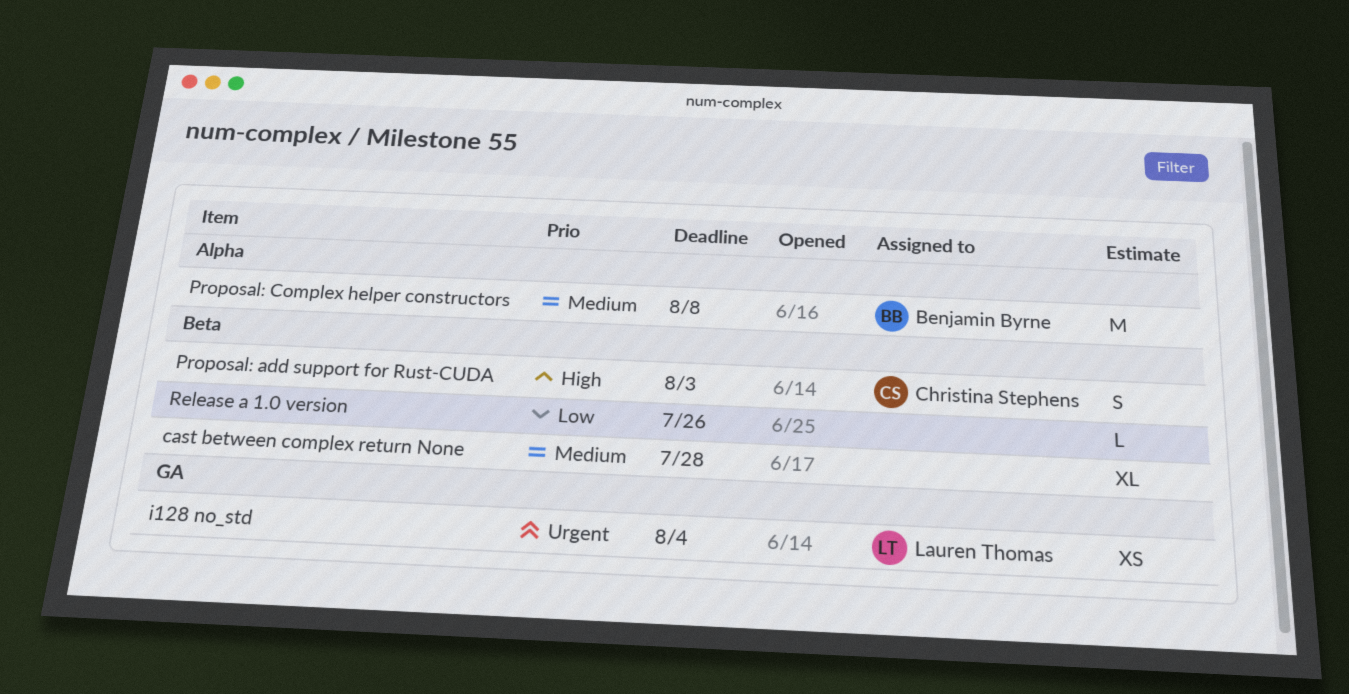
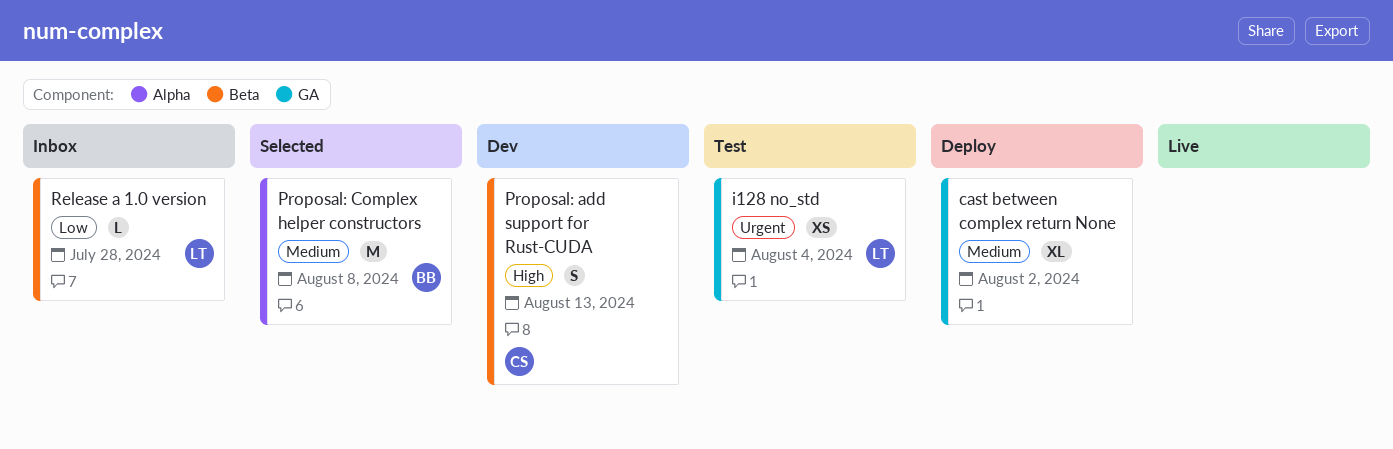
cast between complex return None, label: Beta -> GA
cast between complex return None, due: Jul 28 -> Aug 2
Proposal: add support for Rust-CUDA, due: Aug 3 -> Aug 13
Release a 1.0 version, owner: none -> Lauren Thomas
Release a 1.0 version, due: Jul 26 -> Jul 28

